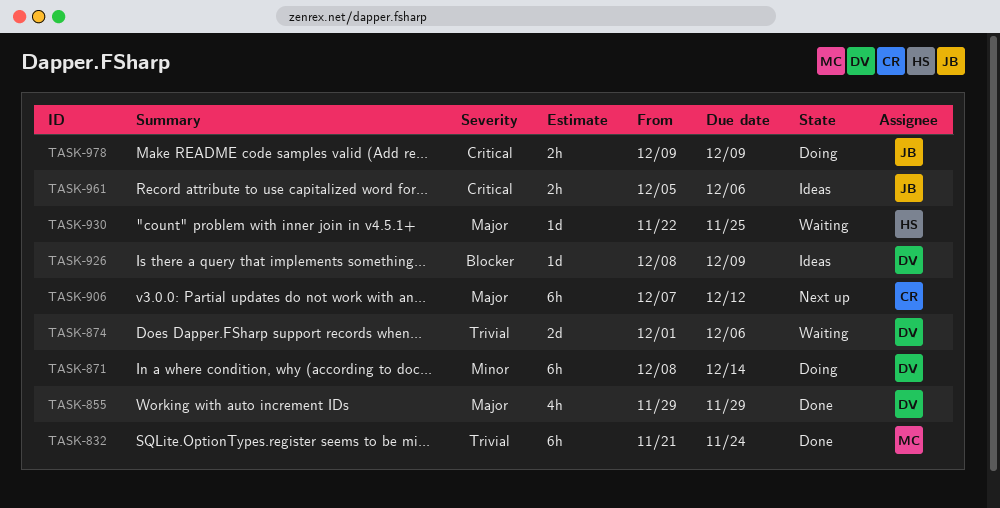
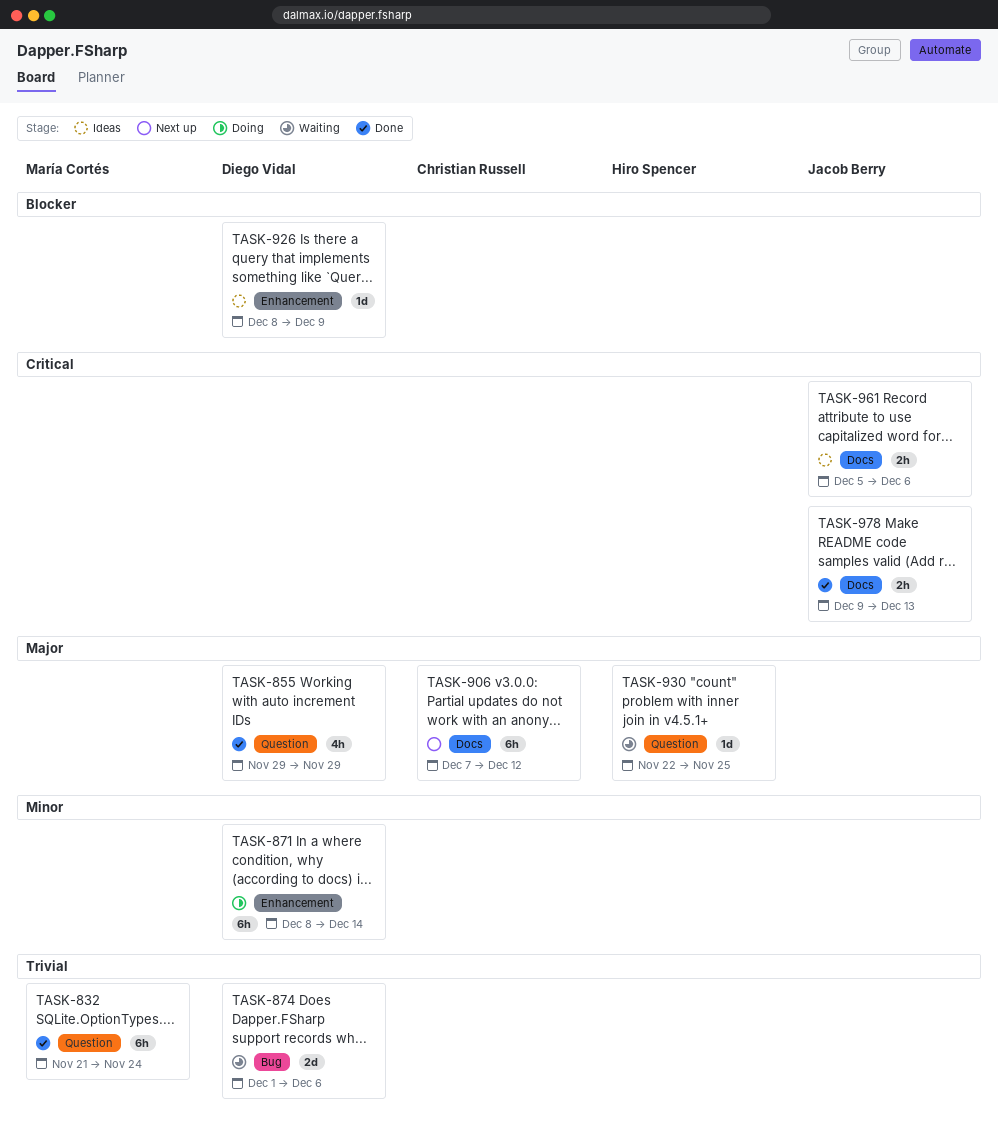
TASK-978, status: Doing -> Done
TASK-978, due: Dec 9 -> Dec 13

